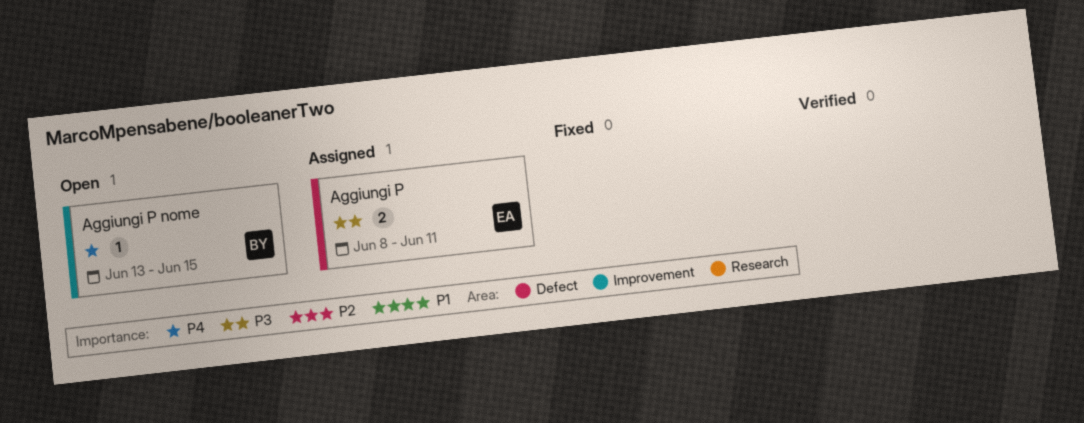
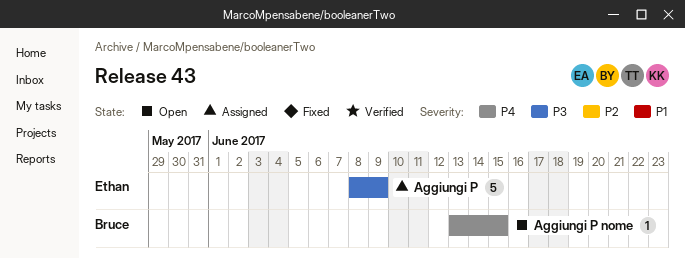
Aggiungi P, estimate: 2 -> 5
Aggiungi P, due: Jun 11 -> Jun 9

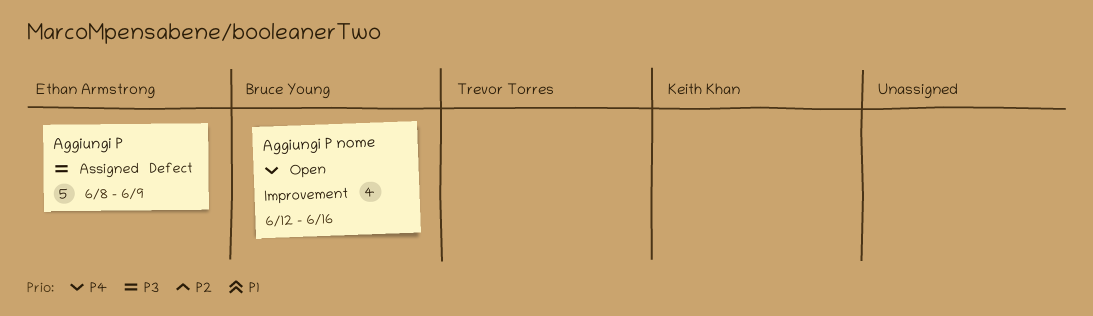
Aggiungi P nome, estimate: 1 -> 4
Aggiungi P nome, start: Jun 13 -> Jun 12
Aggiungi P nome, due: Jun 15 -> Jun 16

